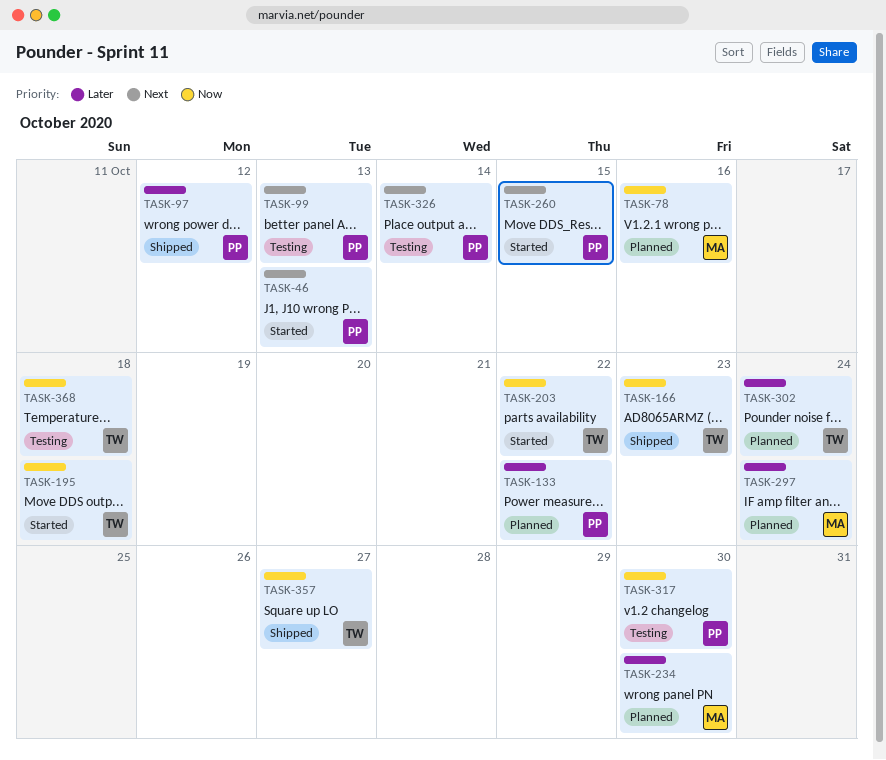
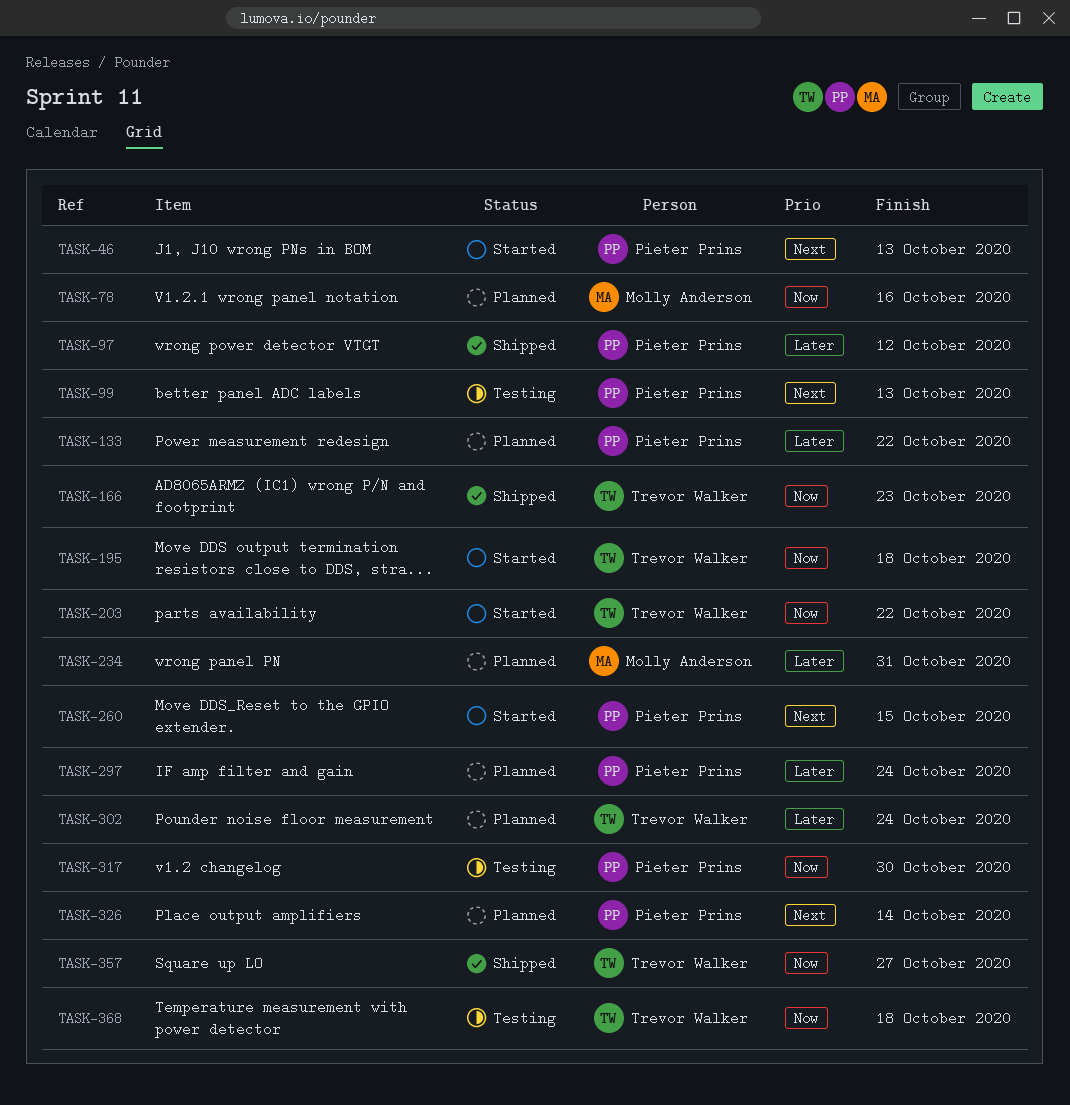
TASK-234, due: Oct 30 -> Oct 31
TASK-297, owner: Molly Anderson -> Pieter Prins
TASK-326, status: Testing -> Planned

